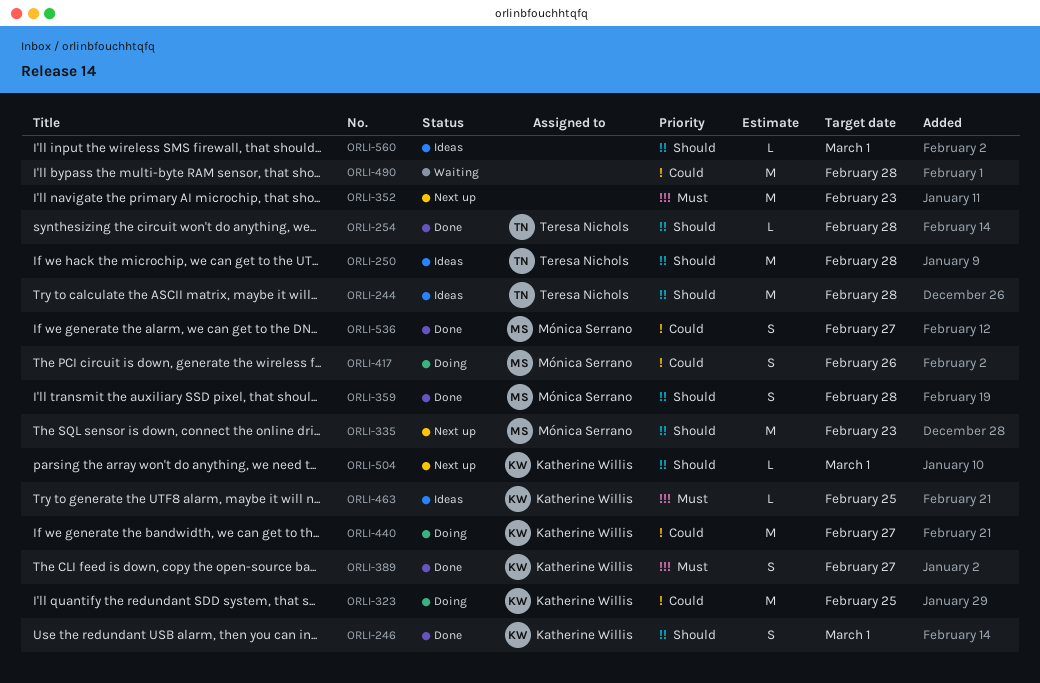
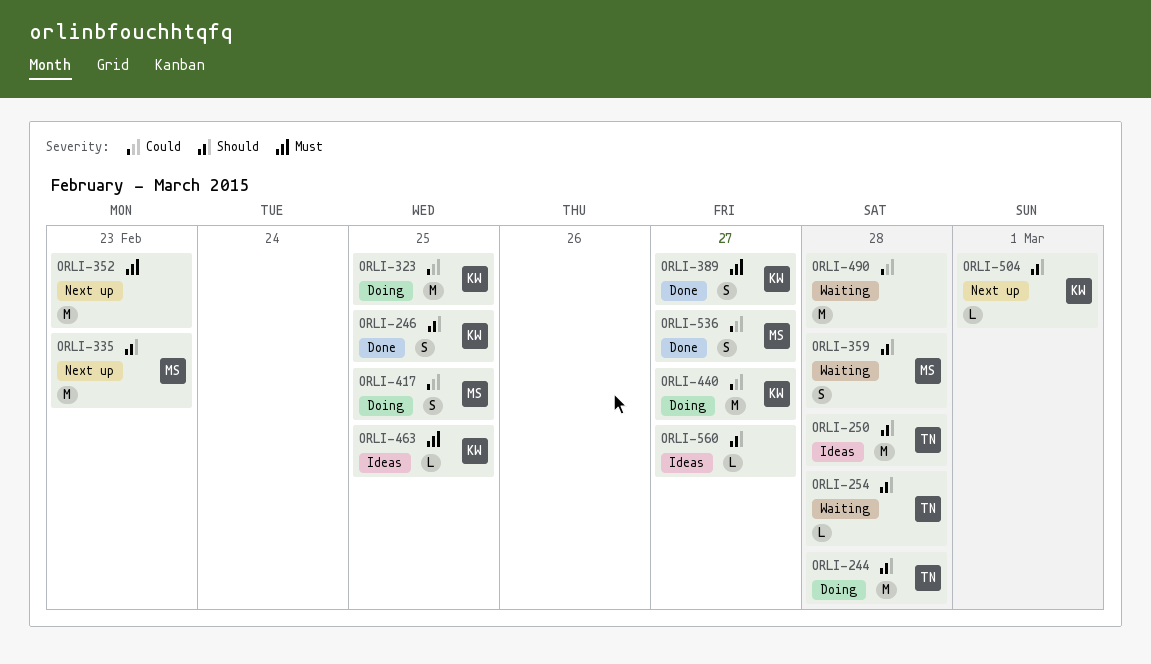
ORLI-244, status: Ideas -> Doing
ORLI-246, due: Mar 1 -> Feb 25
ORLI-254, status: Done -> Waiting
ORLI-359, status: Done -> Waiting
ORLI-417, due: Feb 26 -> Feb 25
ORLI-560, due: Mar 1 -> Feb 27

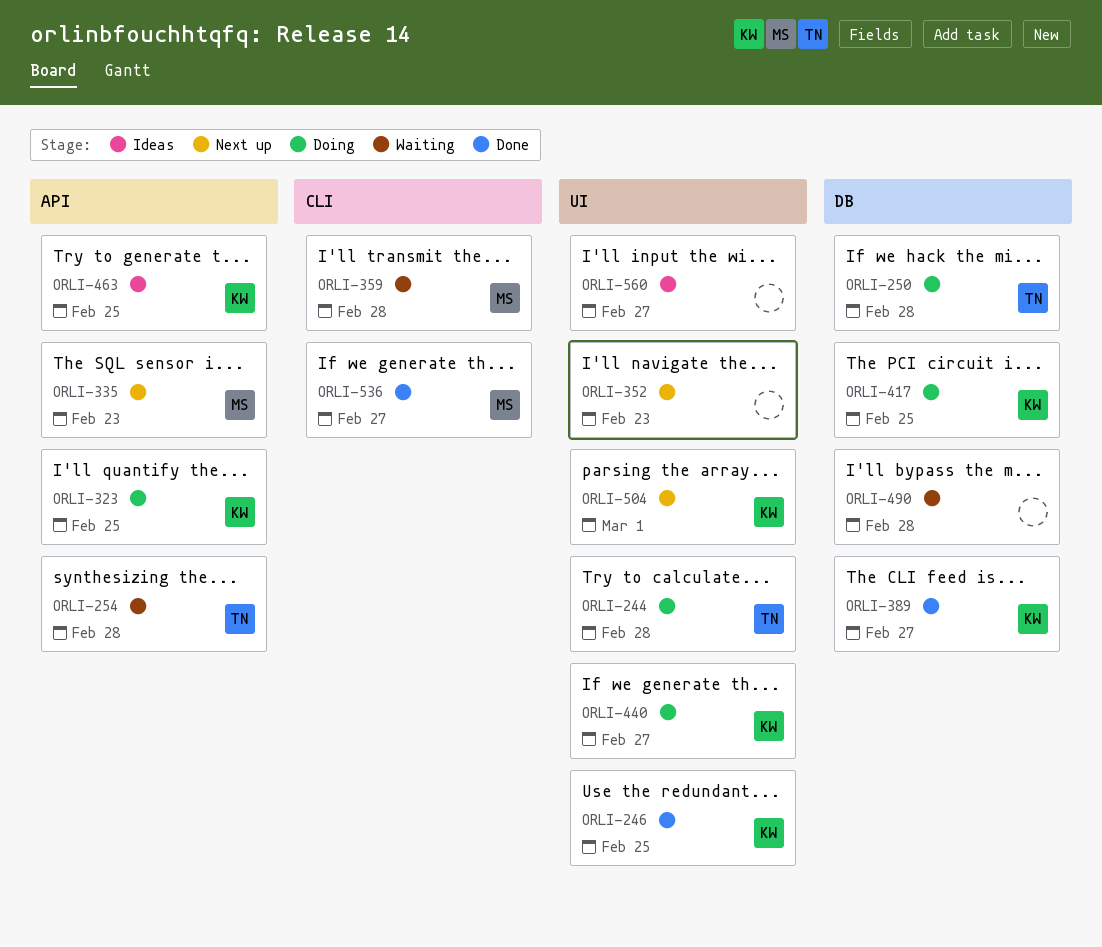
ORLI-250, status: Ideas -> Doing
ORLI-417, owner: MS -> KW

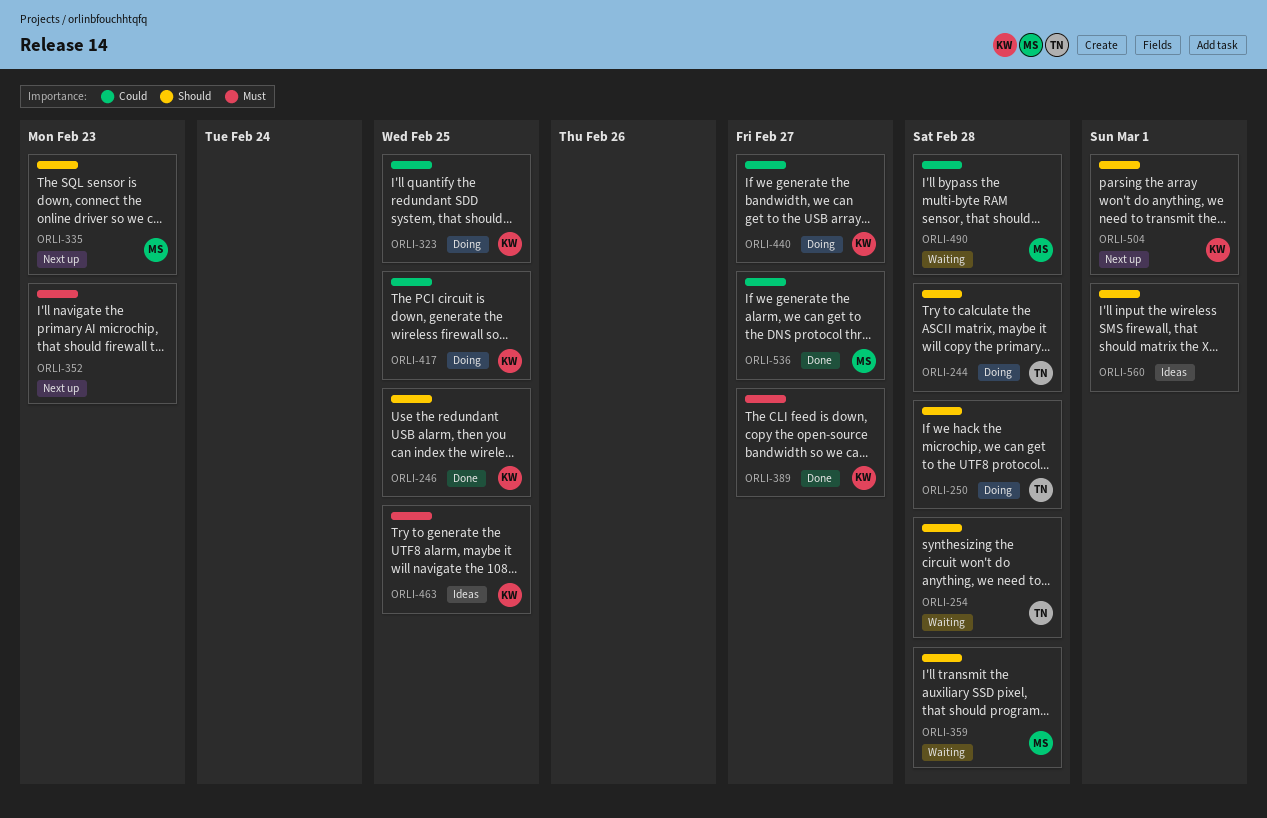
ORLI-490, owner: none -> MS
ORLI-560, due: Feb 27 -> Mar 1

